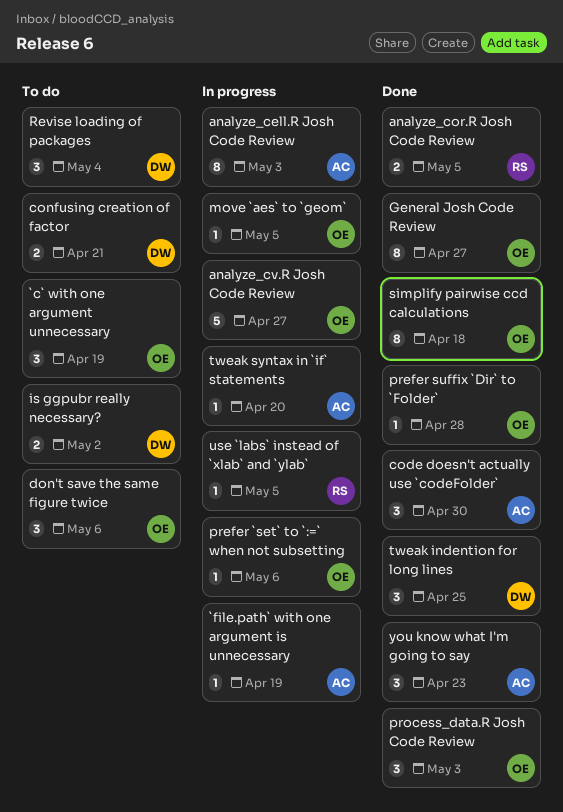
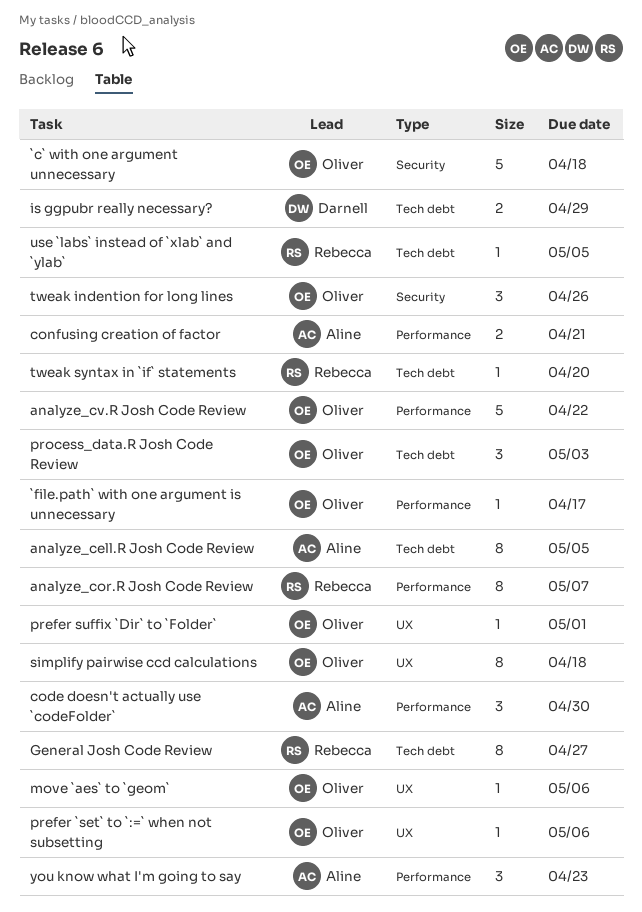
`c` with one argument unnecessary, estimate: 3 -> 5
`c` with one argument unnecessary, due: Apr 19 -> Apr 18
`file.path` with one argument is unnecessary, owner: Aline -> Oliver
`file.path` with one argument is unnecessary, due: Apr 19 -> Apr 17
analyze_cell.R Josh Code Review, due: May 3 -> May 5
analyze_cor.R Josh Code Review, estimate: 2 -> 8
analyze_cor.R Josh Code Review, due: May 5 -> May 7
analyze_cv.R Josh Code Review, due: Apr 27 -> Apr 22
confusing creation of factor, owner: Darnell -> Aline
don't save the same figure twice: present -> none
General Josh Code Review, owner: Oliver -> Rebecca
is ggpubr really necessary?, due: May 2 -> Apr 29
move `aes` to `geom`, due: May 5 -> May 6
prefer suffix `Dir` to `Folder`, due: Apr 28 -> May 1
Revise loading of packages: present -> none
tweak indention for long lines, owner: Darnell -> Oliver
tweak indention for long lines, due: Apr 25 -> Apr 26
tweak syntax in `if` statements, owner: Aline -> Rebecca

